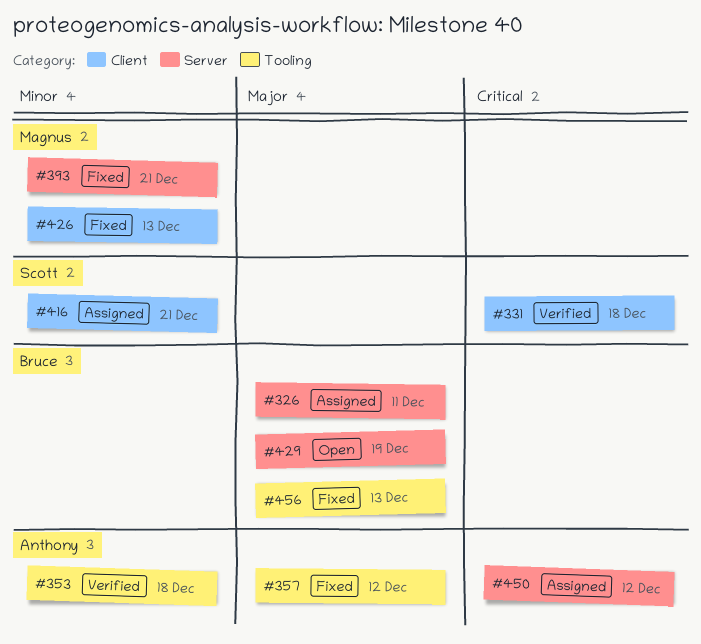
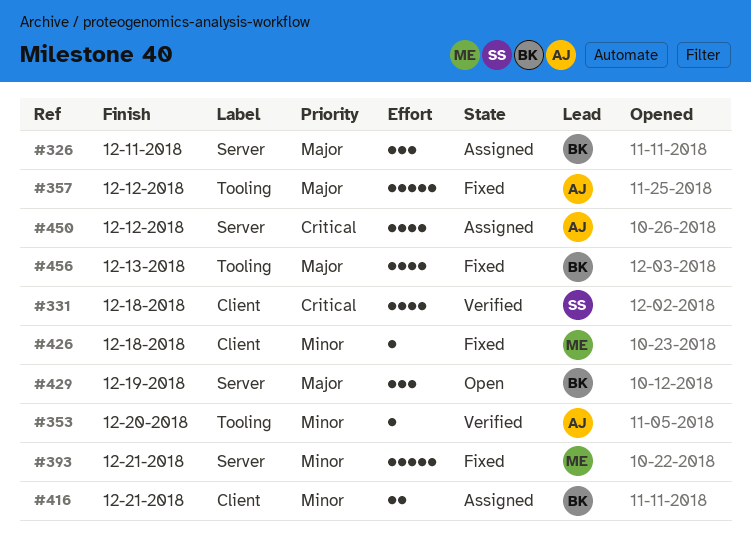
#353, due: Dec 18 -> Dec 20
#416, owner: Scott -> Bruce
#426, due: Dec 13 -> Dec 18

